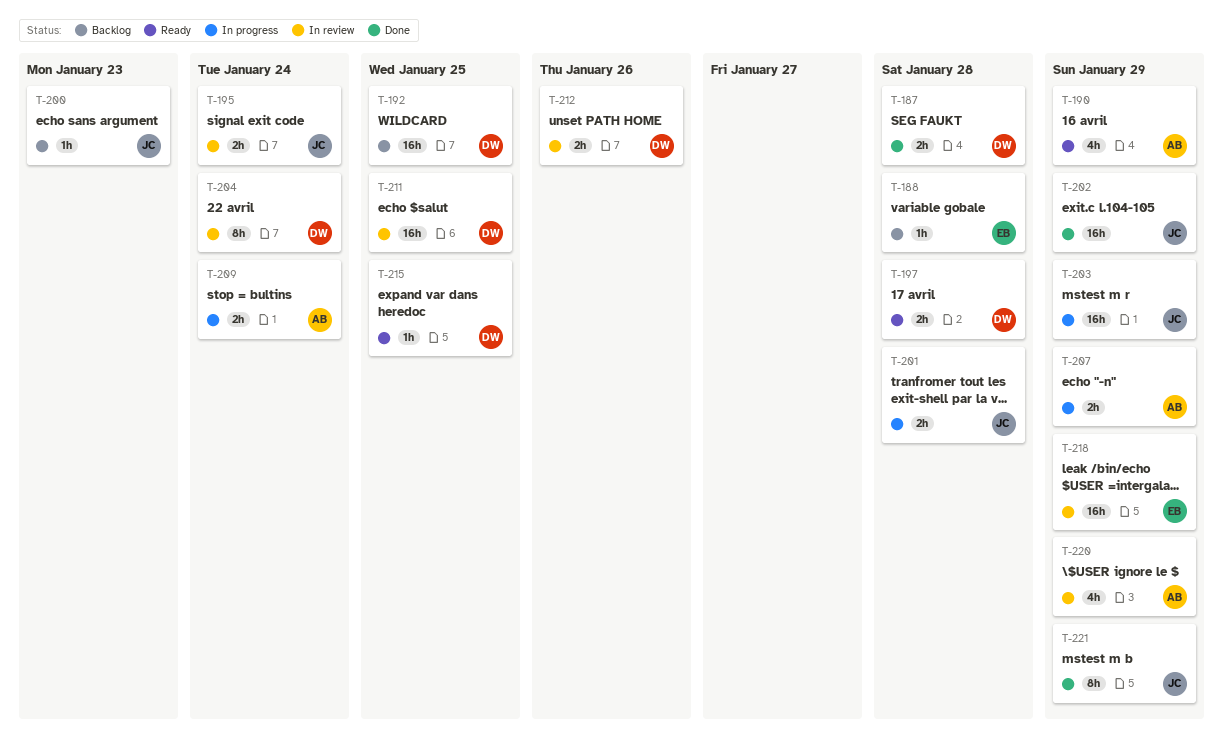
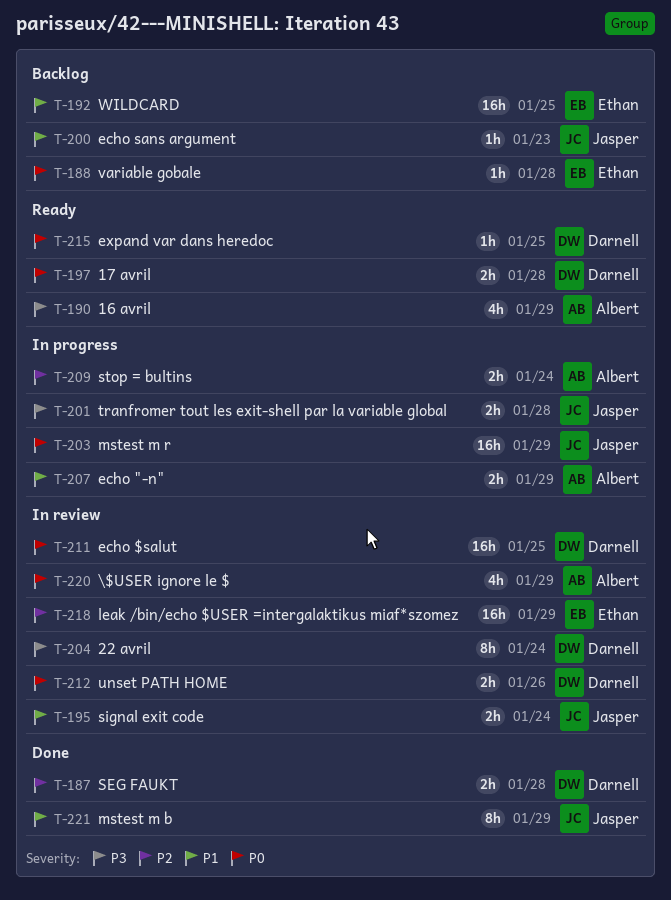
T-192, owner: Darnell -> Ethan
T-202: present -> none

